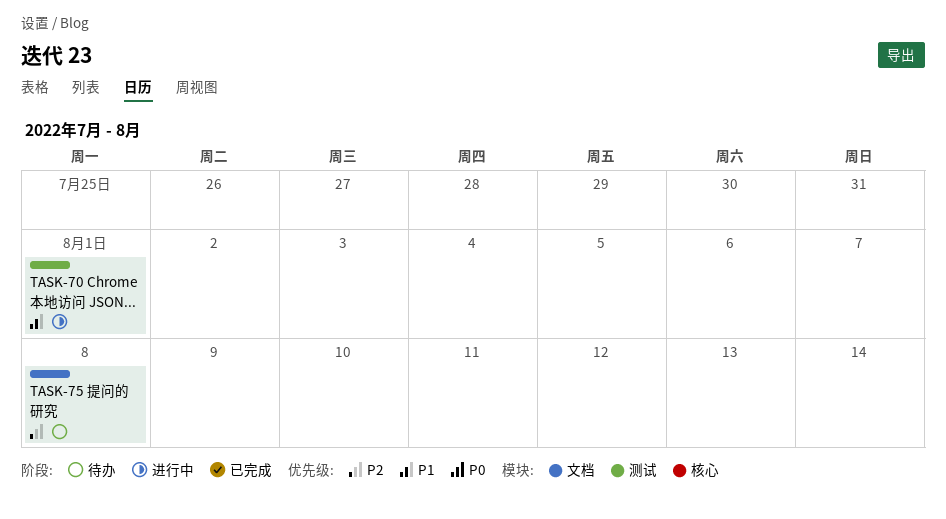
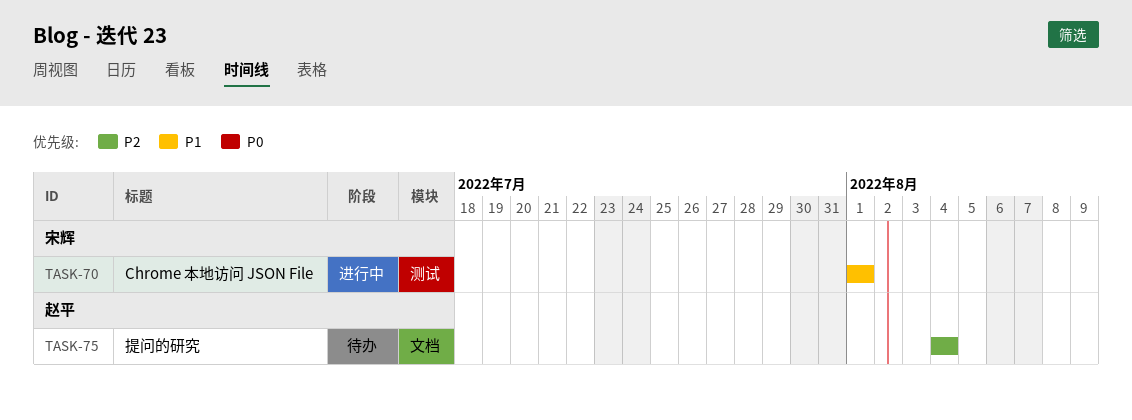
TASK-75, due: Aug 8 -> Aug 4

